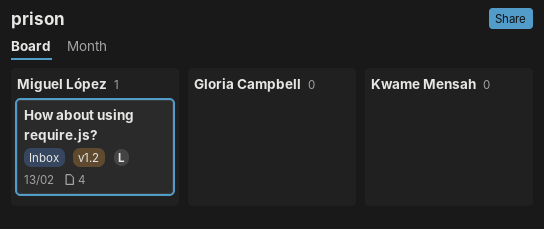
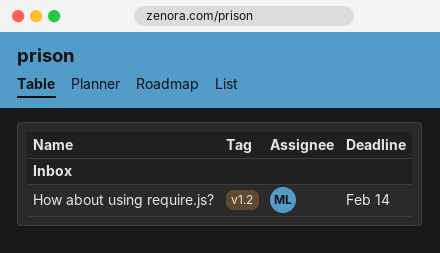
How about using require.js?, due: Feb 13 -> Feb 14

